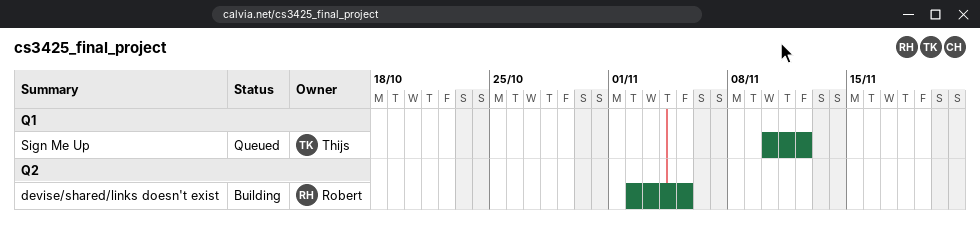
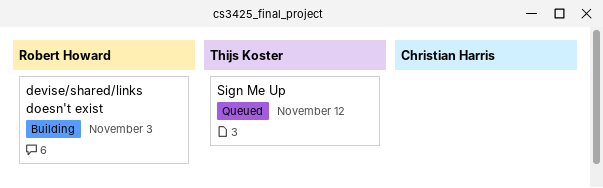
devise/shared/links doesn't exist, due: Nov 5 -> Nov 3

